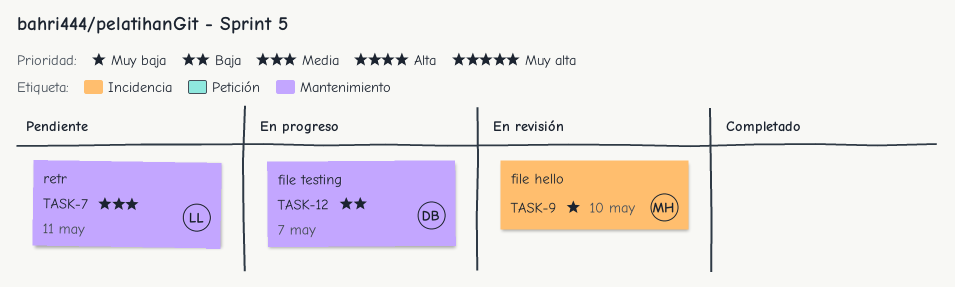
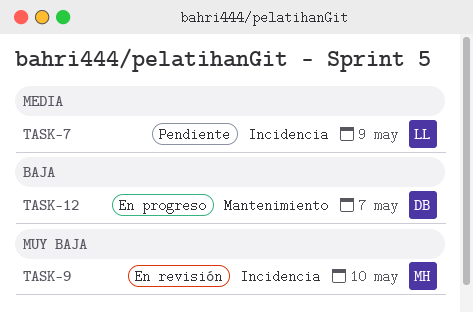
TASK-7, label: Mantenimiento -> Incidencia
TASK-7, due: May 11 -> May 9

